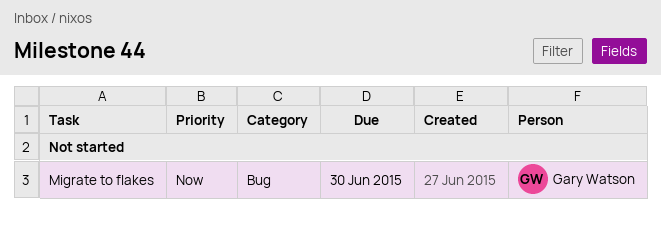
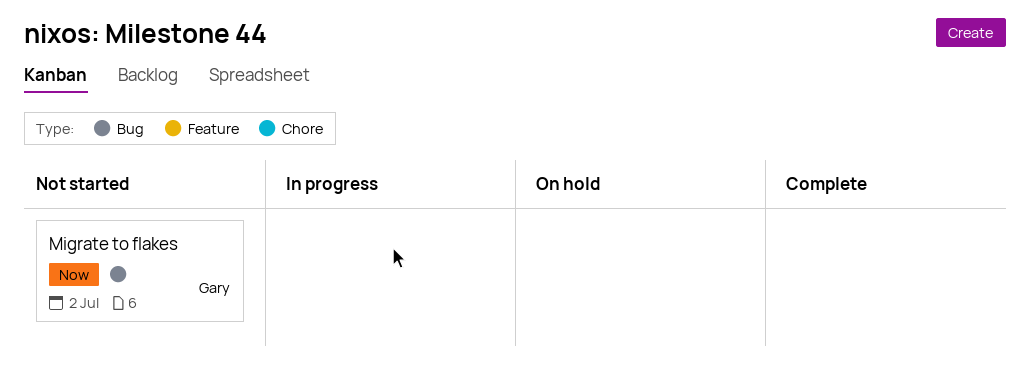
Migrate to flakes, due: Jun 30 -> Jul 2

